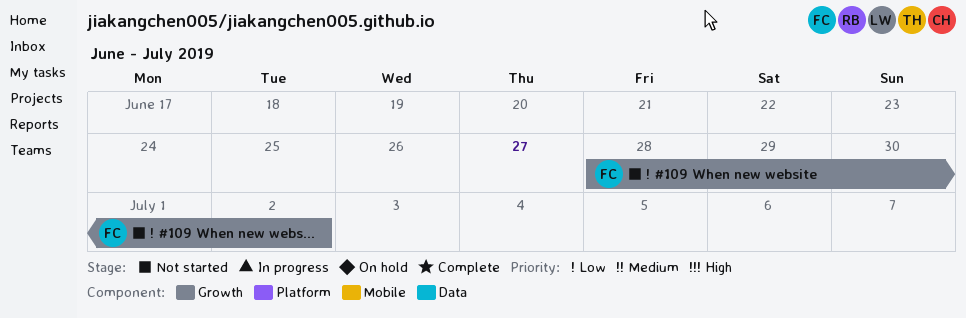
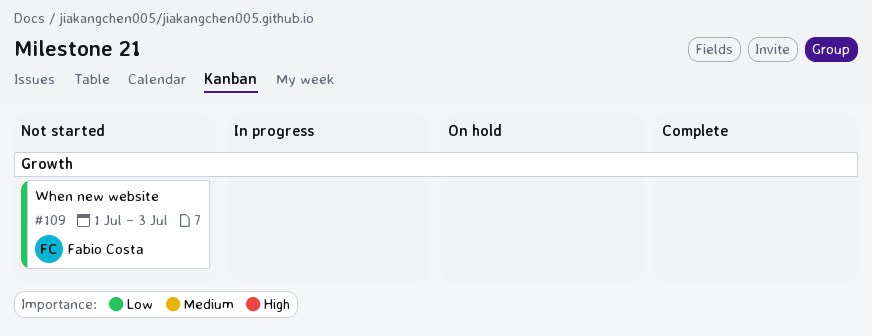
#109, start: Jun 28 -> Jul 1
#109, due: Jul 2 -> Jul 3

